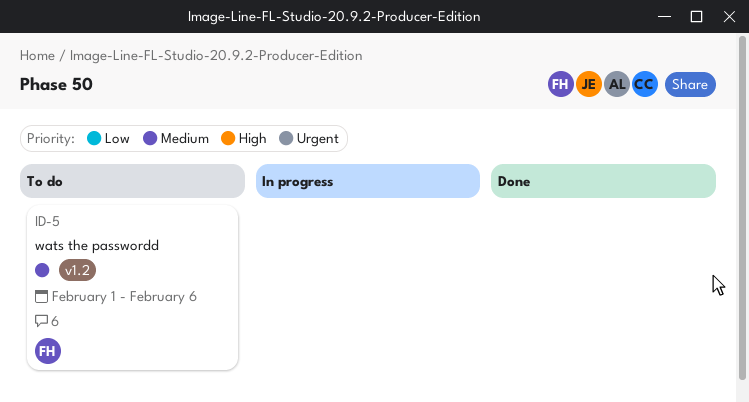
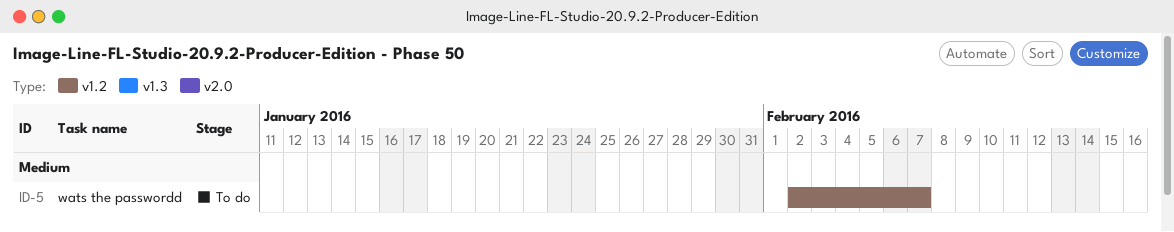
ID-5, start: Feb 1 -> Feb 2
ID-5, due: Feb 6 -> Feb 7

